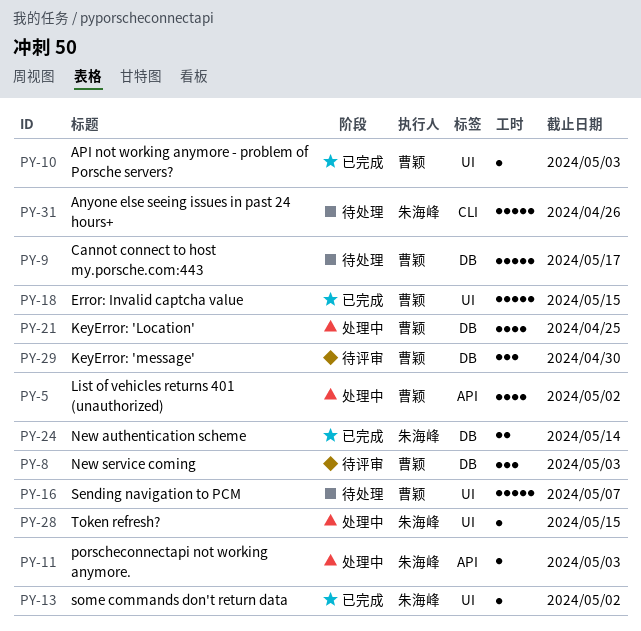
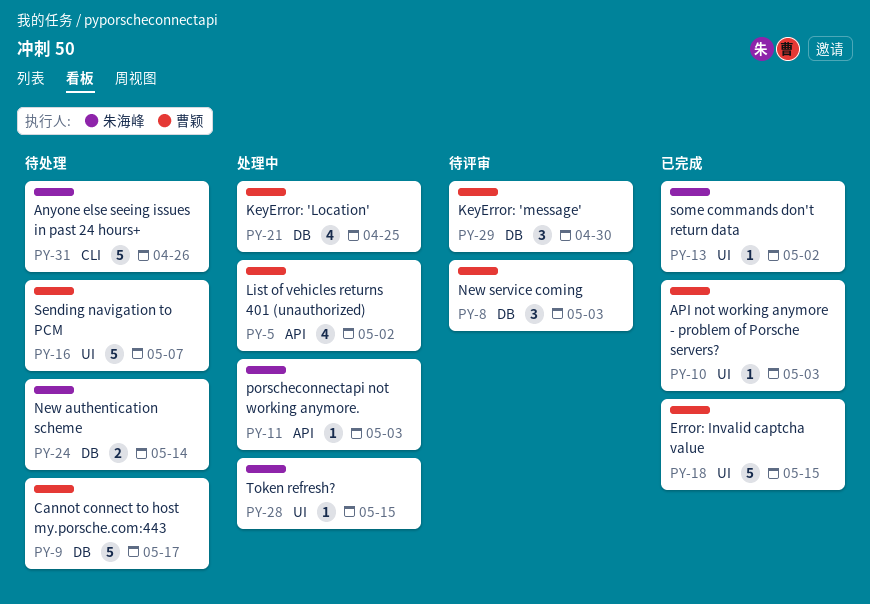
PY-24, status: 已完成 -> 待处理

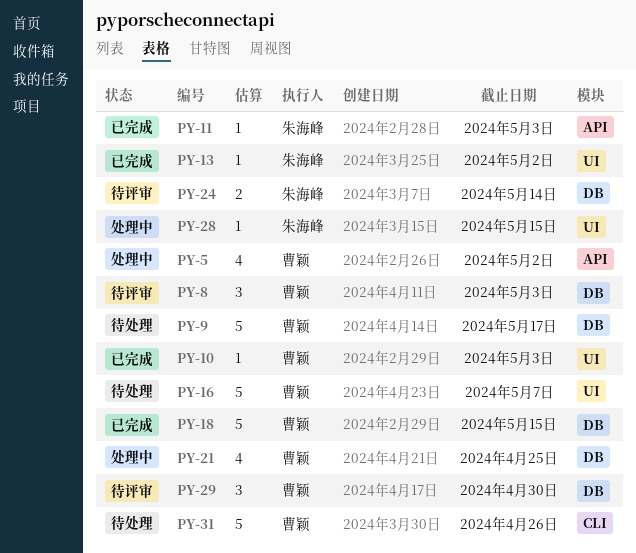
PY-11, status: 处理中 -> 已完成
PY-18, label: UI -> DB
PY-24, status: 待处理 -> 待评审
PY-31, owner: 朱海峰 -> 曹颖

